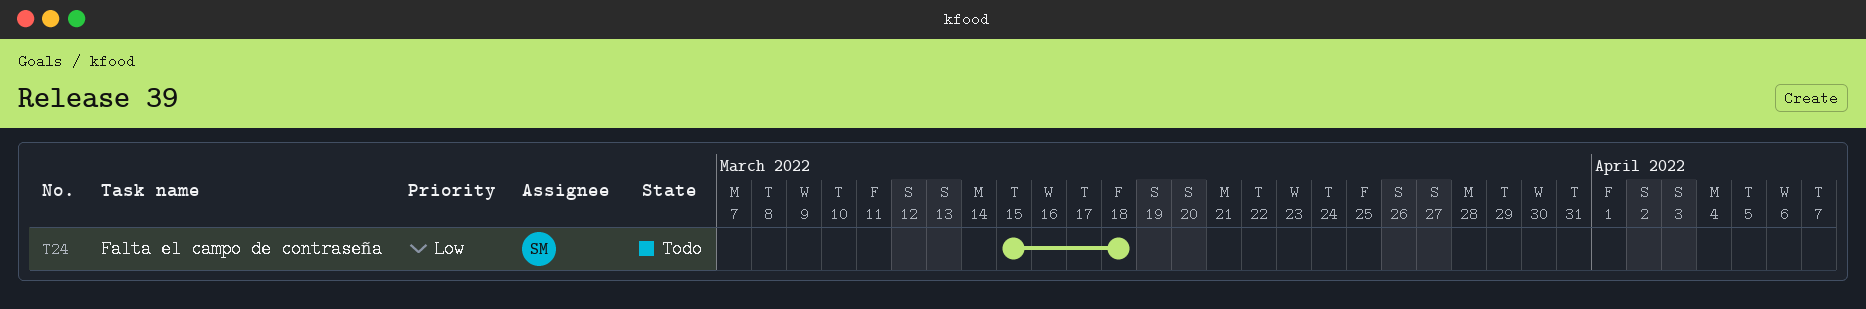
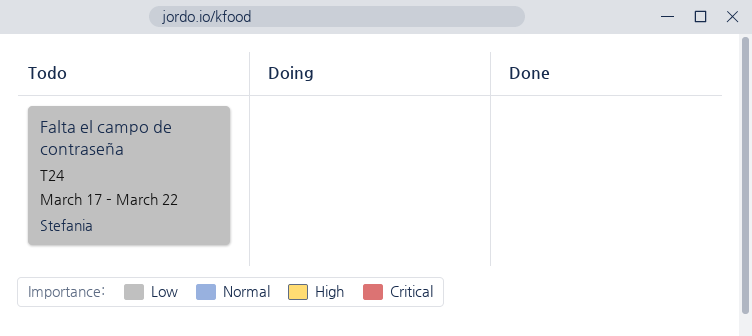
T24, start: Mar 15 -> Mar 17
T24, due: Mar 18 -> Mar 22

